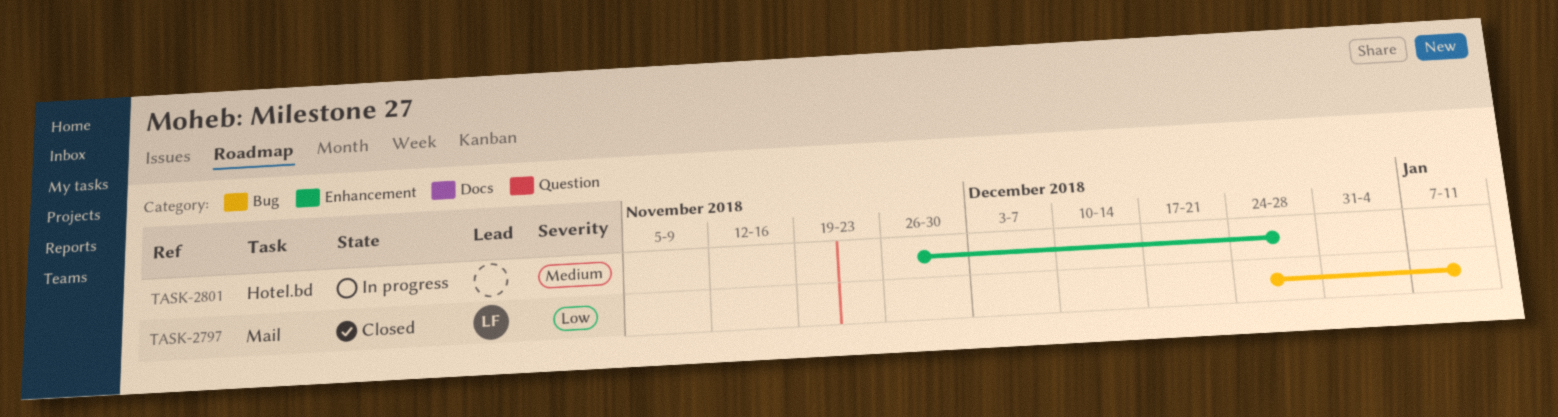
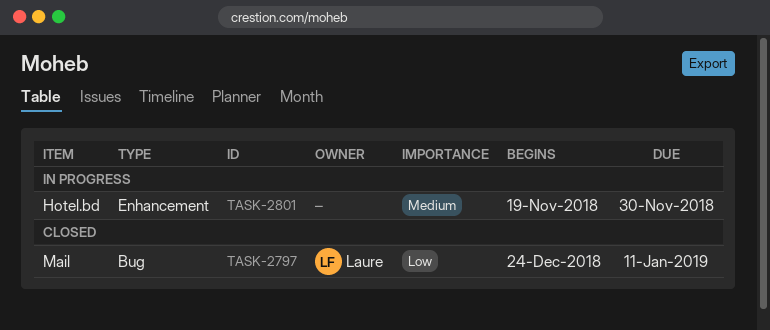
TASK-2801, start: Nov 26 -> Nov 19
TASK-2801, due: Dec 28 -> Nov 30

